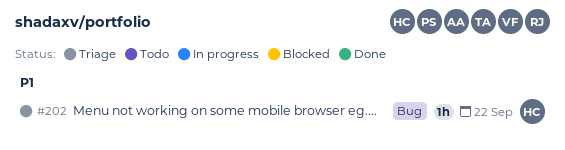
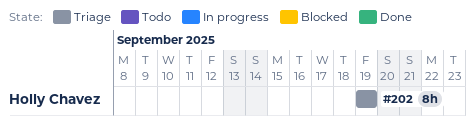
#202, estimate: 1h -> 8h
#202, due: Sep 22 -> Sep 19

